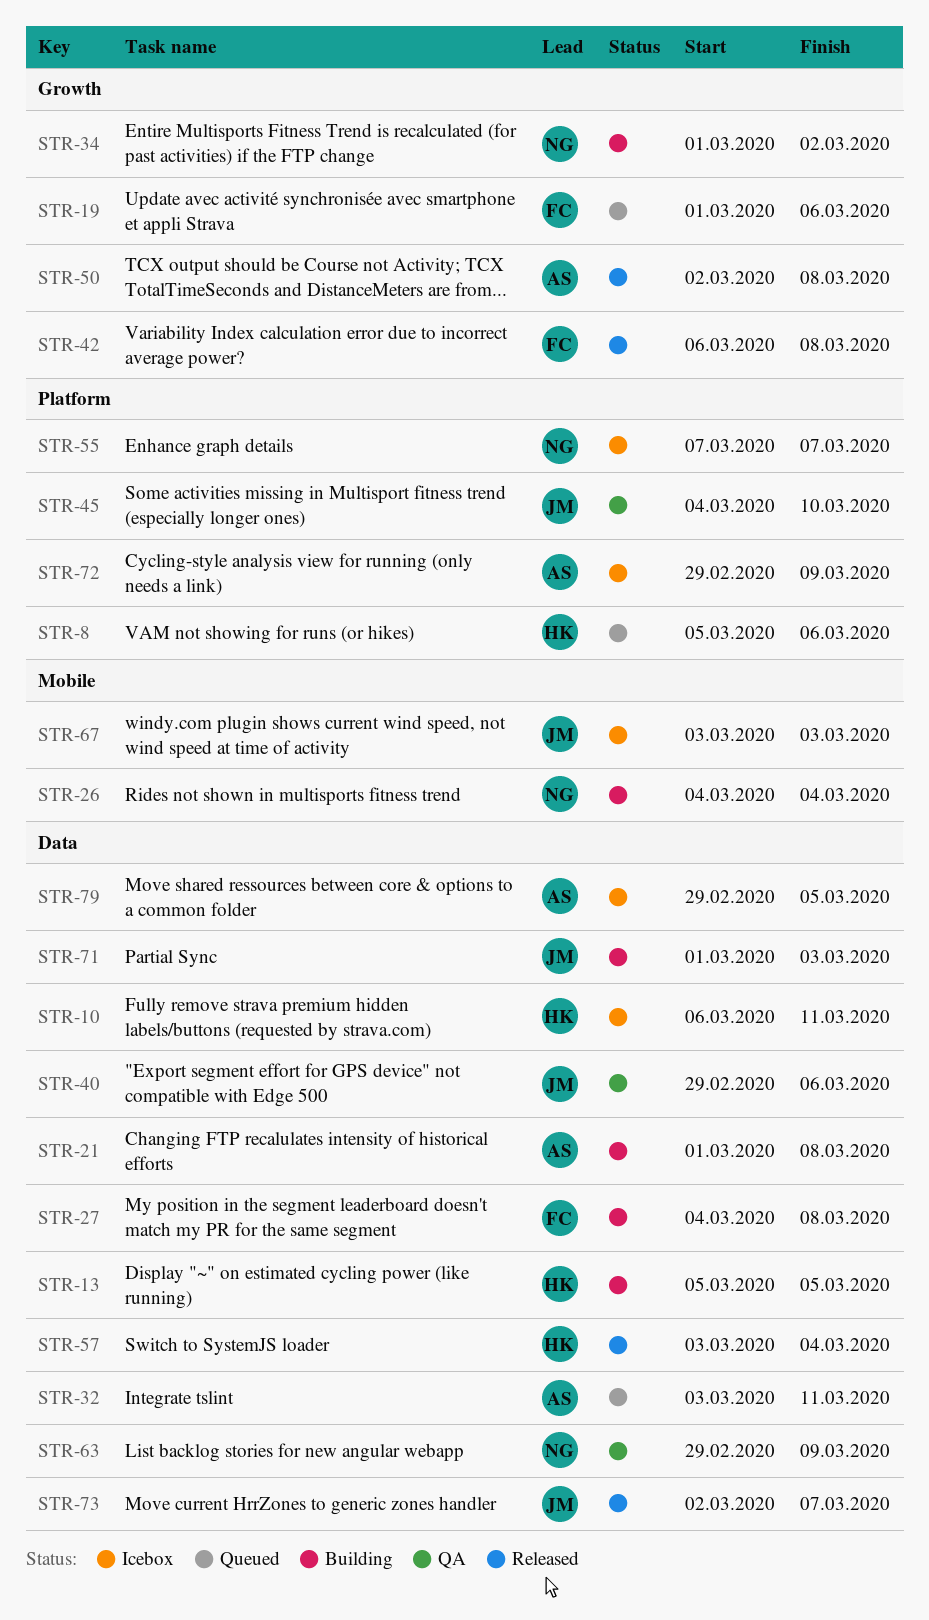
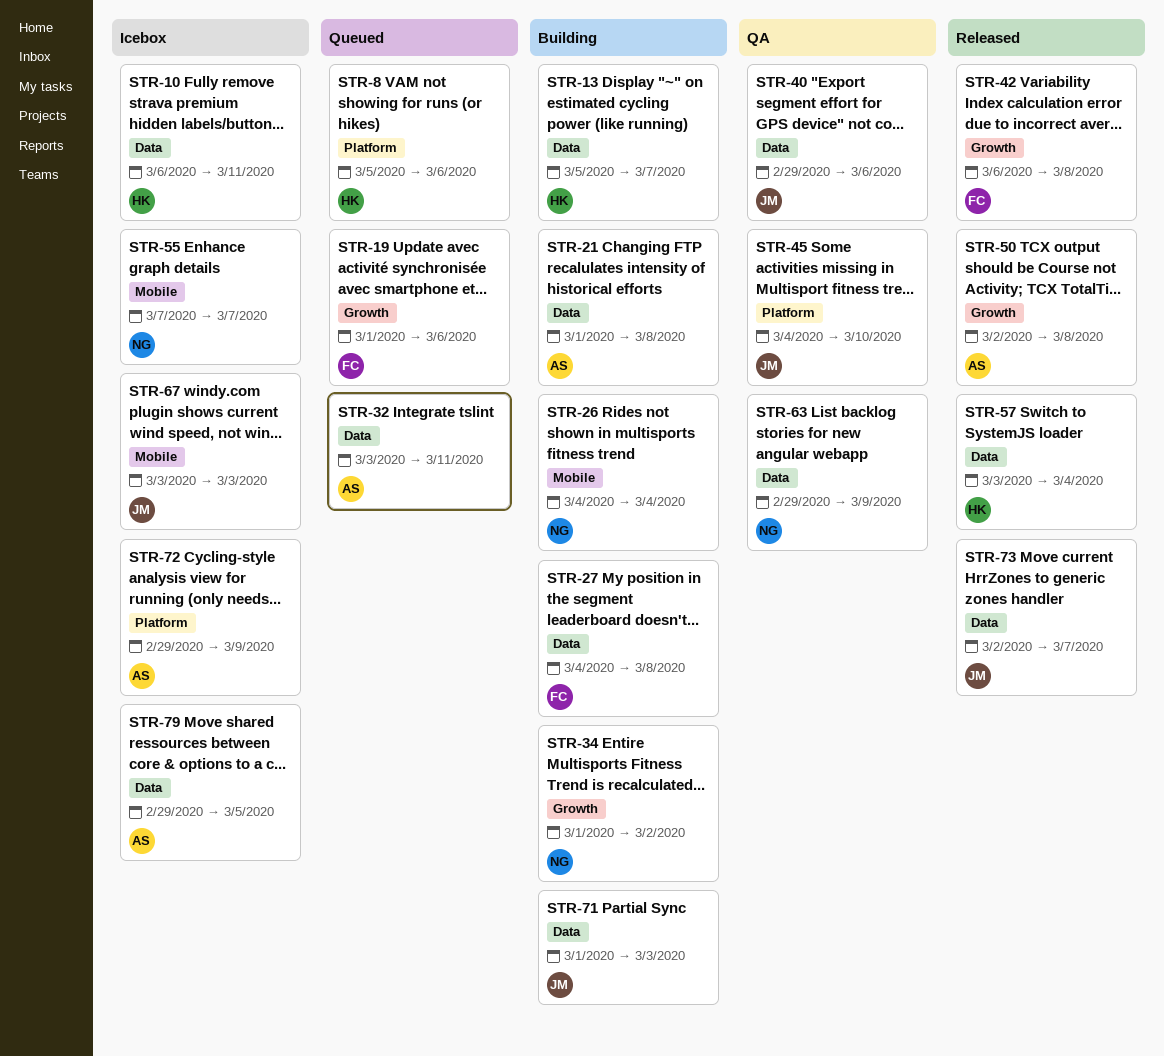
STR-13, due: Mar 5 -> Mar 7
STR-55, label: Platform -> Mobile

